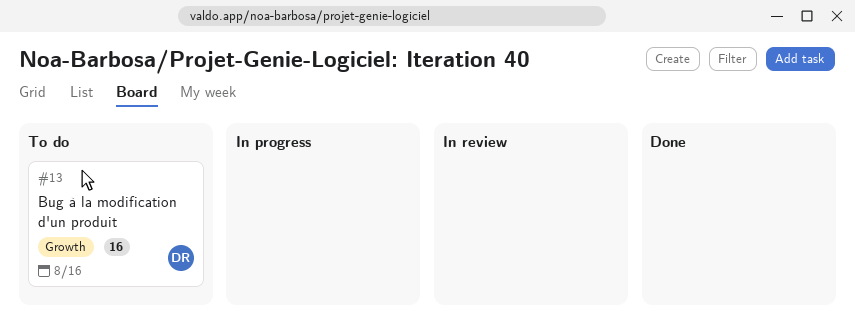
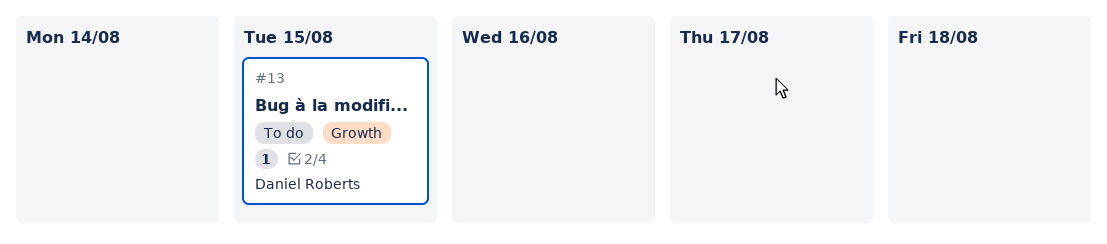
#13, estimate: 16 -> 1
#13, due: Aug 16 -> Aug 15

